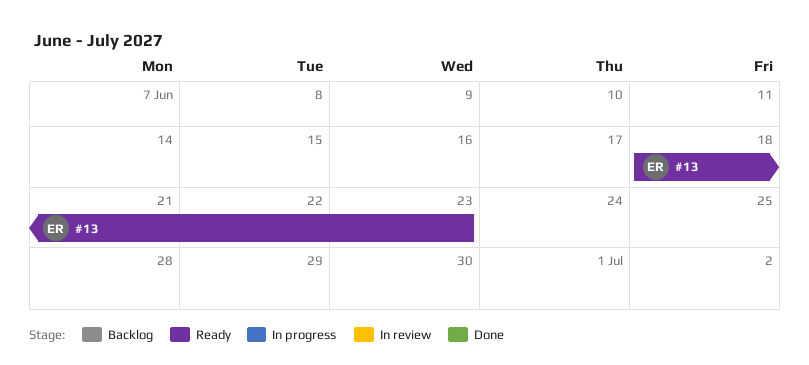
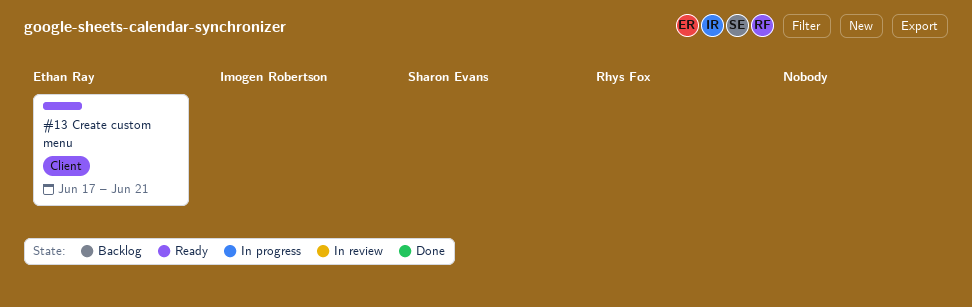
#13, start: Jun 18 -> Jun 17
#13, due: Jun 23 -> Jun 21

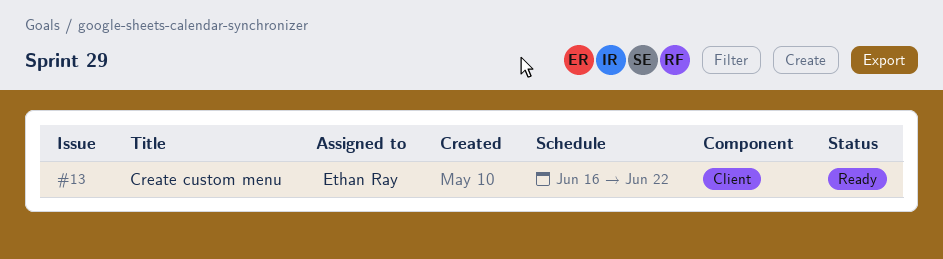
#13, start: Jun 17 -> Jun 16
#13, due: Jun 21 -> Jun 22

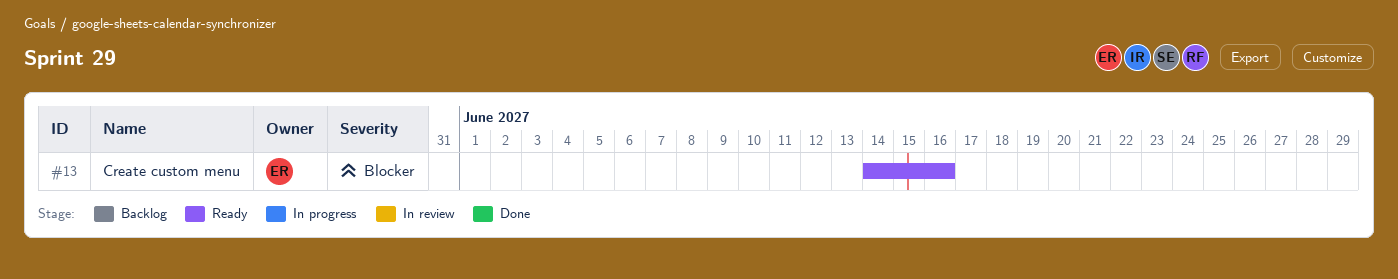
#13, start: Jun 16 -> Jun 14
#13, due: Jun 22 -> Jun 16

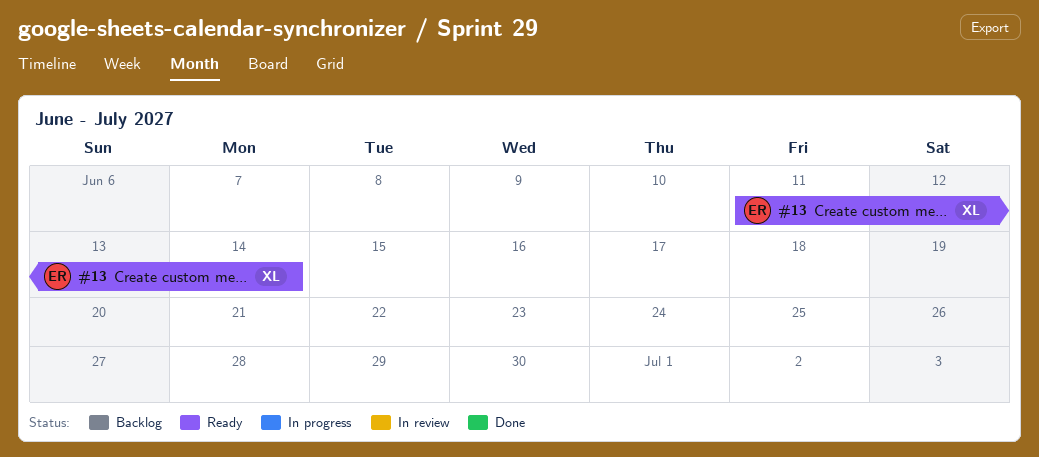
#13, start: Jun 14 -> Jun 11
#13, due: Jun 16 -> Jun 14

